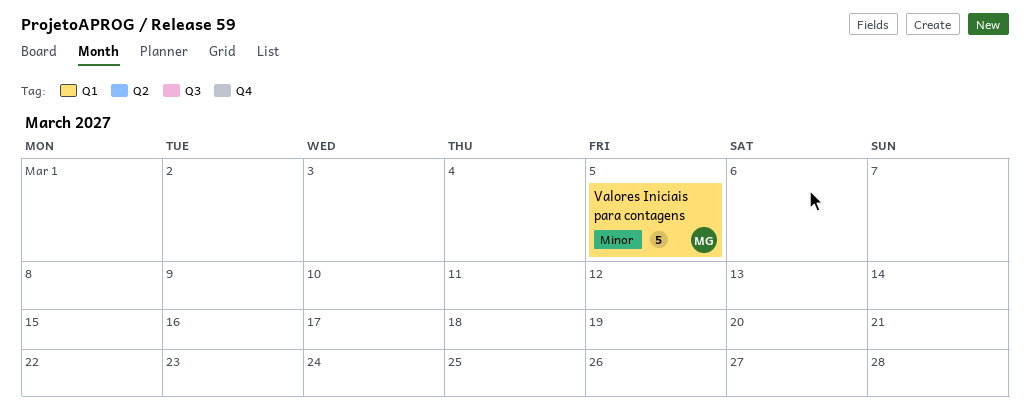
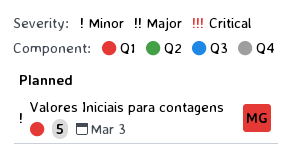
Valores Iniciais para contagens, due: Mar 5 -> Mar 3

